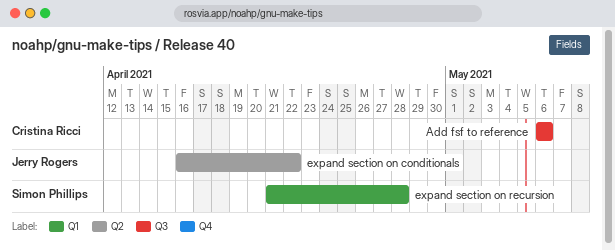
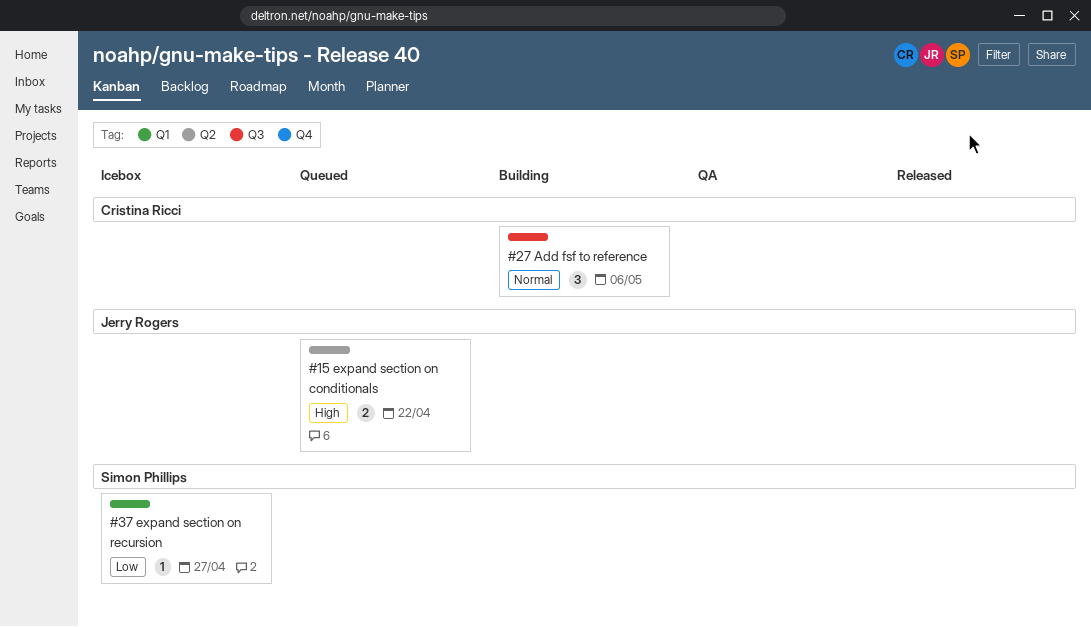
expand section on recursion, due: Apr 28 -> Apr 27

